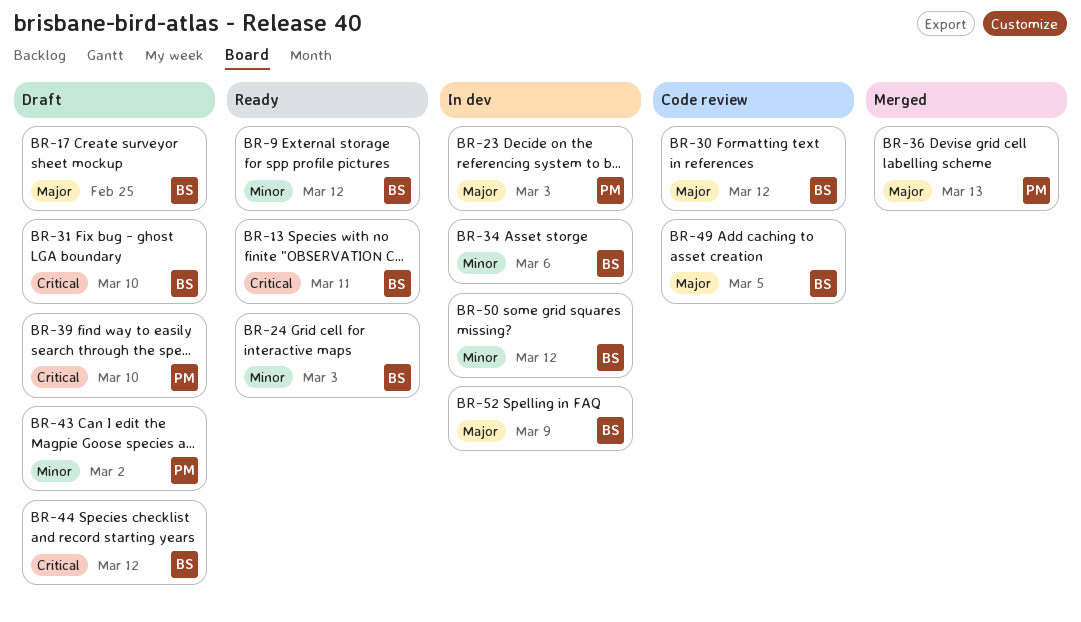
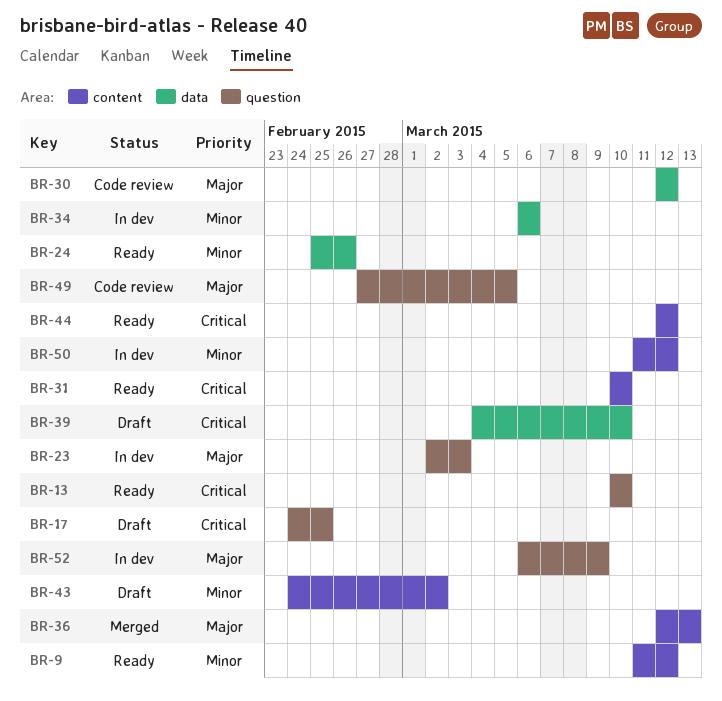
BR-13, due: Mar 11 -> Mar 10
BR-17, priority: Major -> Critical
BR-24, due: Mar 3 -> Feb 26
BR-31, status: Draft -> Ready
BR-44, status: Draft -> Ready

